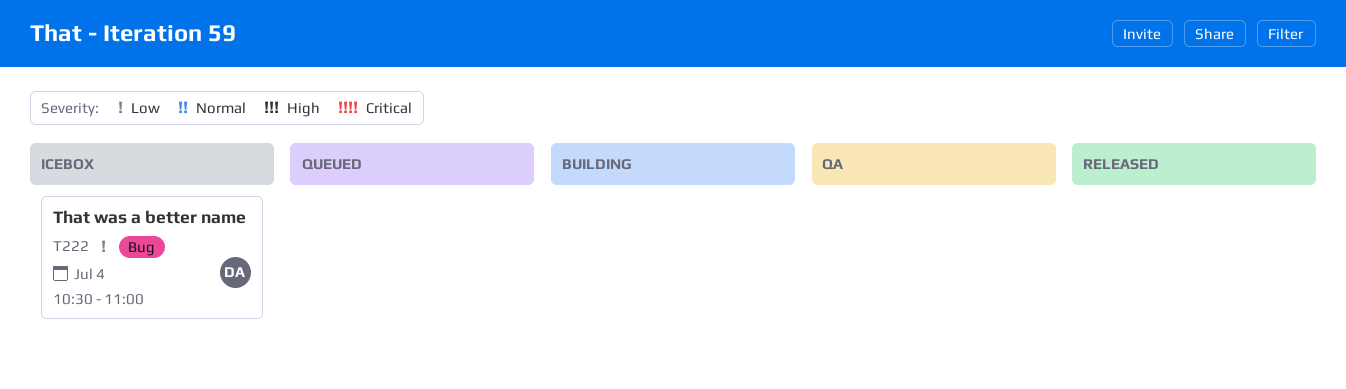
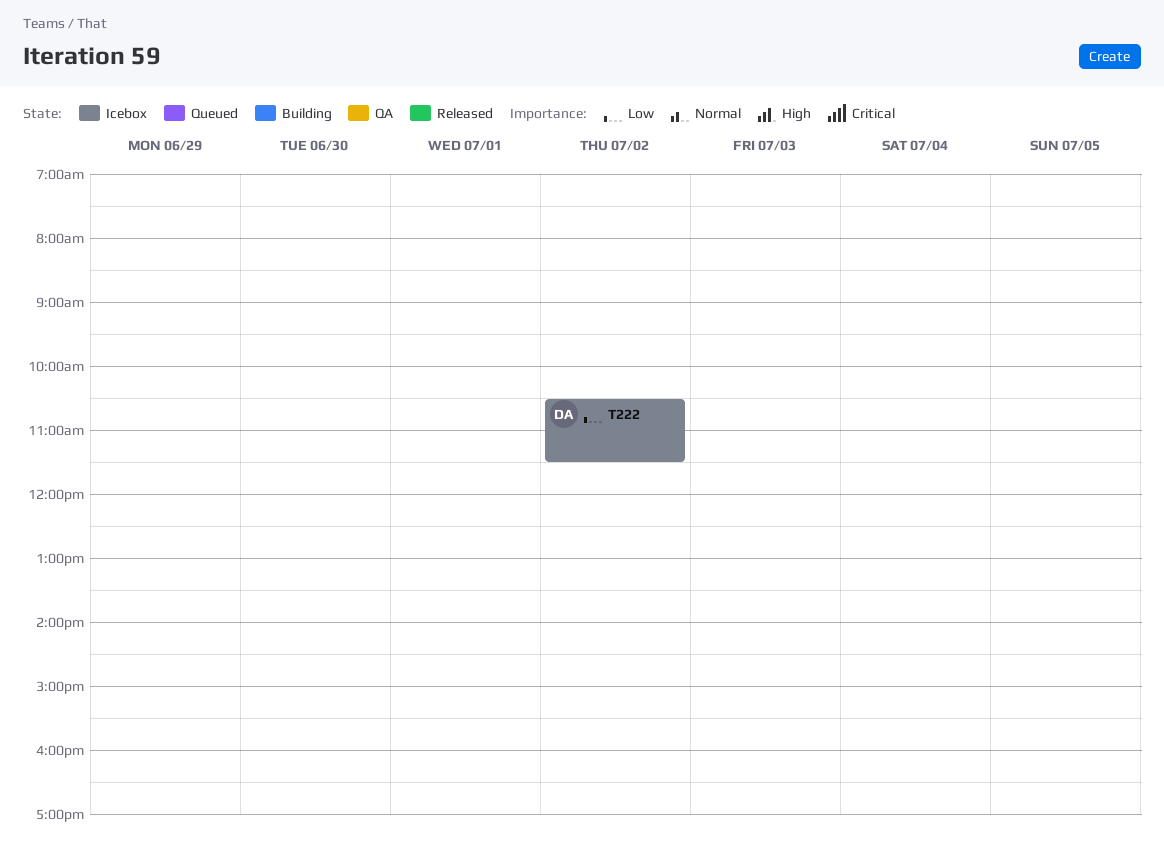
T222, day: Jul 4 -> Jul 2
T222, ends: 11:00 -> 11:30

